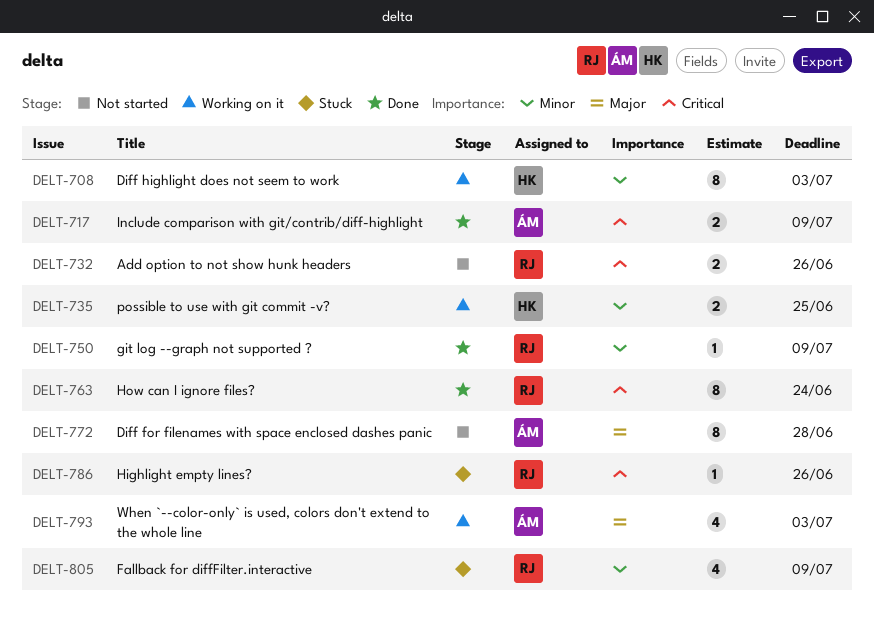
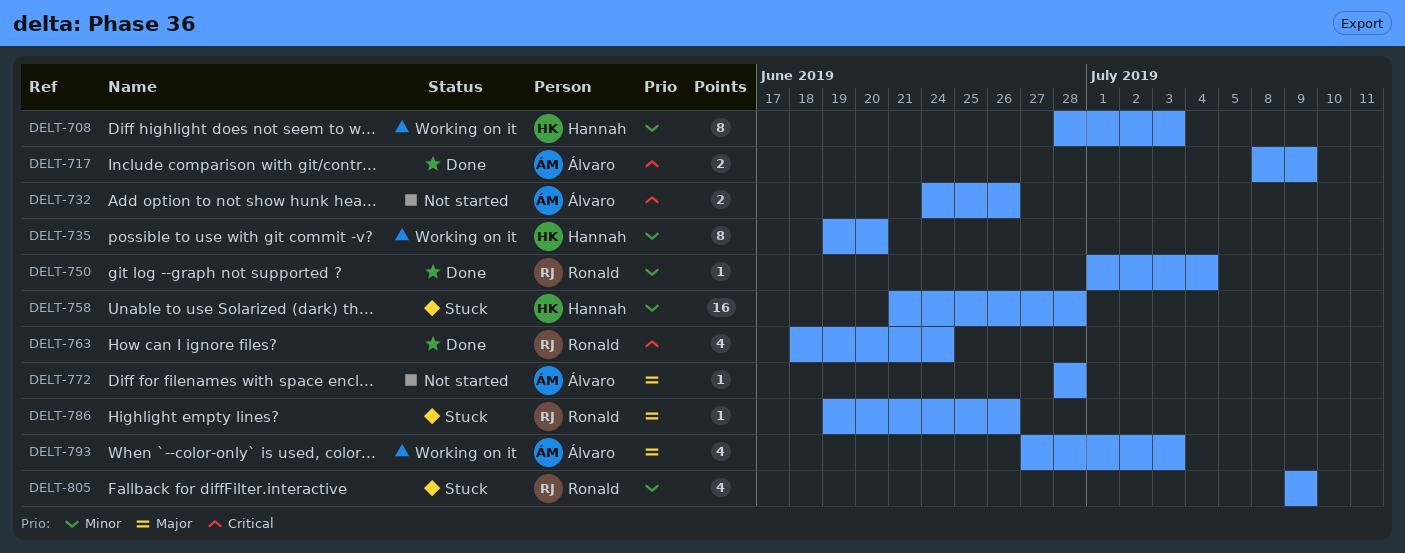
DELT-732, owner: Ronald -> Álvaro
DELT-735, estimate: 2 -> 8
DELT-735, due: Jun 25 -> Jun 20
DELT-750, due: Jul 9 -> Jul 4
DELT-758: none -> present
DELT-763, estimate: 8 -> 4
DELT-772, estimate: 8 -> 1
DELT-786, priority: Critical -> Major

